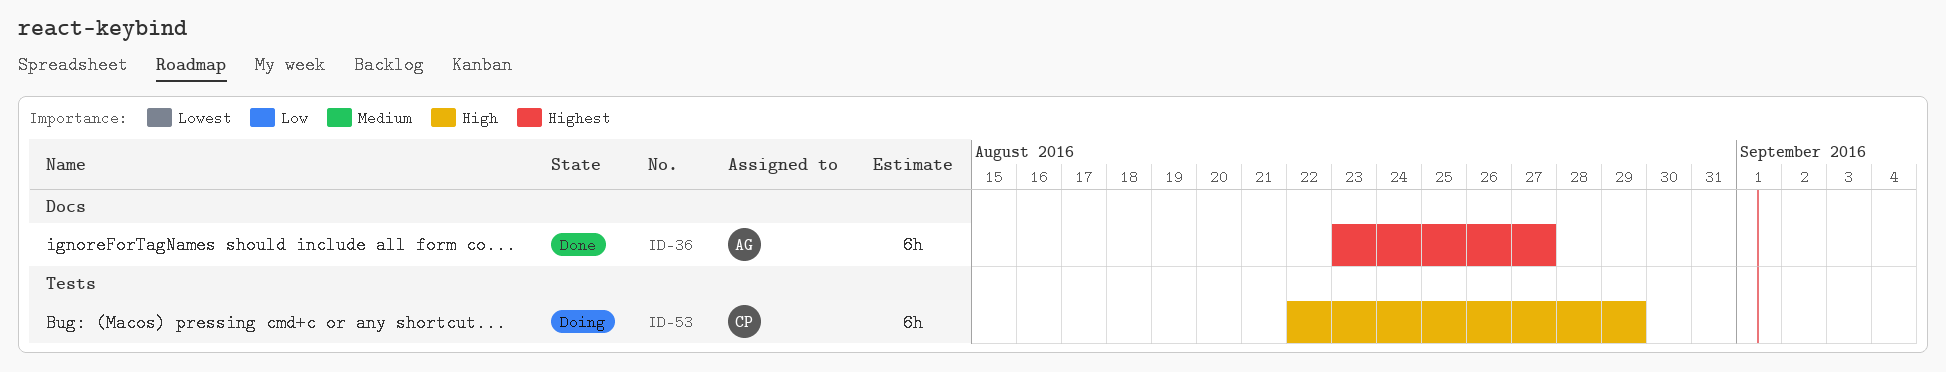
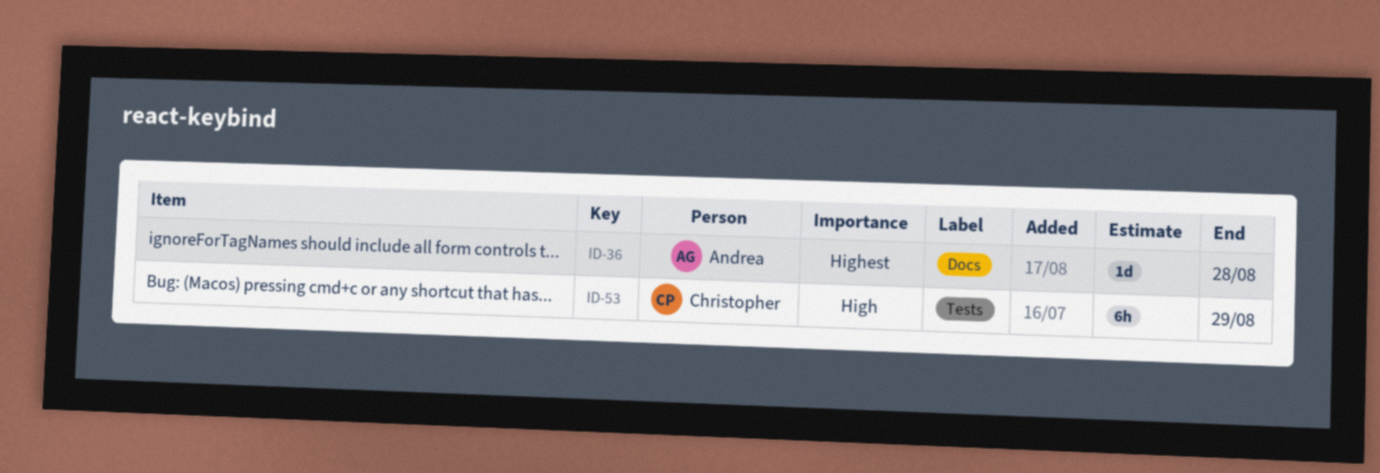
ID-36, estimate: 6h -> 1d
ID-36, due: Aug 27 -> Aug 28

